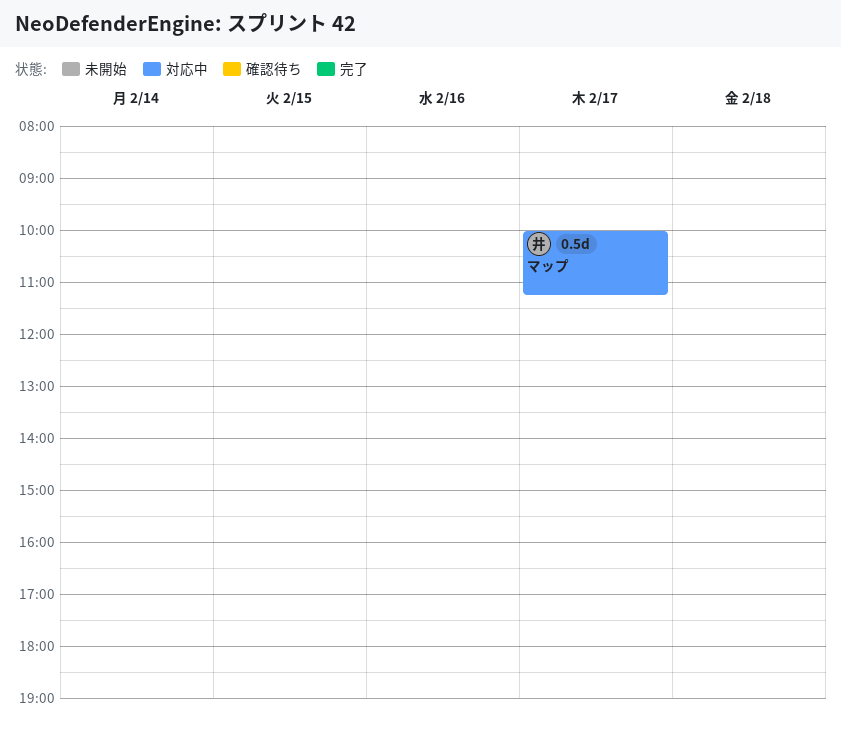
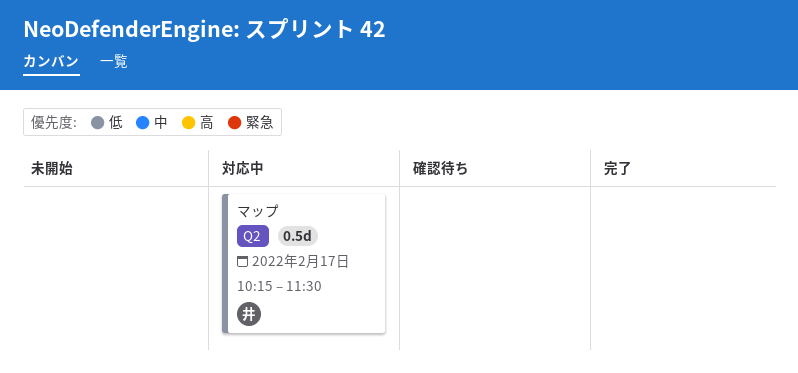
マップ, begins: 10:00 -> 10:15
マップ, ends: 11:15 -> 11:30

